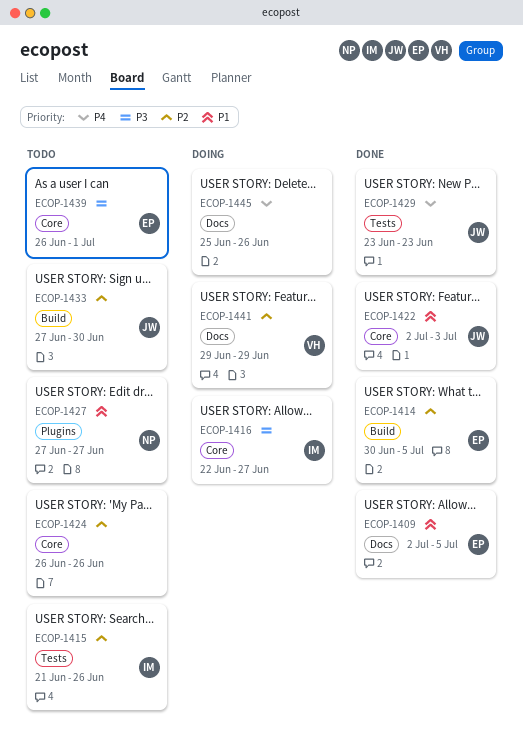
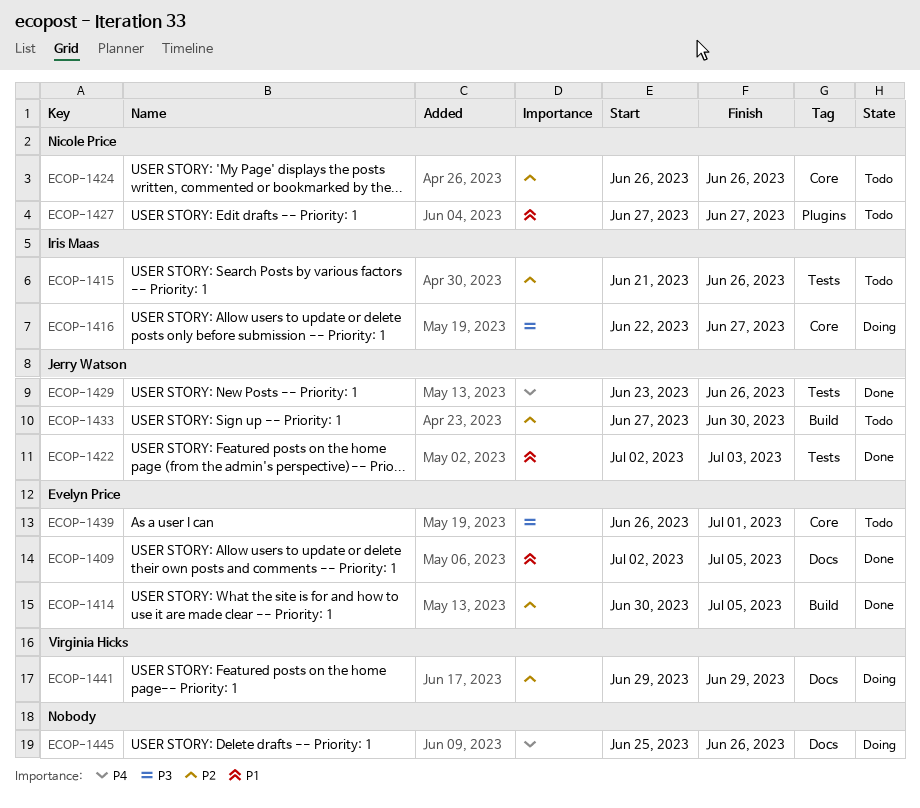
ECOP-1422, label: Core -> Tests
ECOP-1424, owner: none -> Nicole Price
ECOP-1429, due: Jun 23 -> Jun 26

